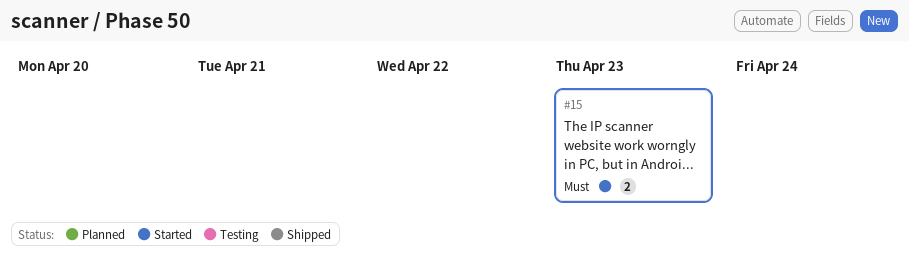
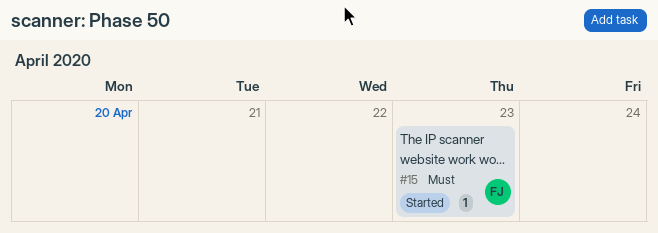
#15, estimate: 2 -> 1

